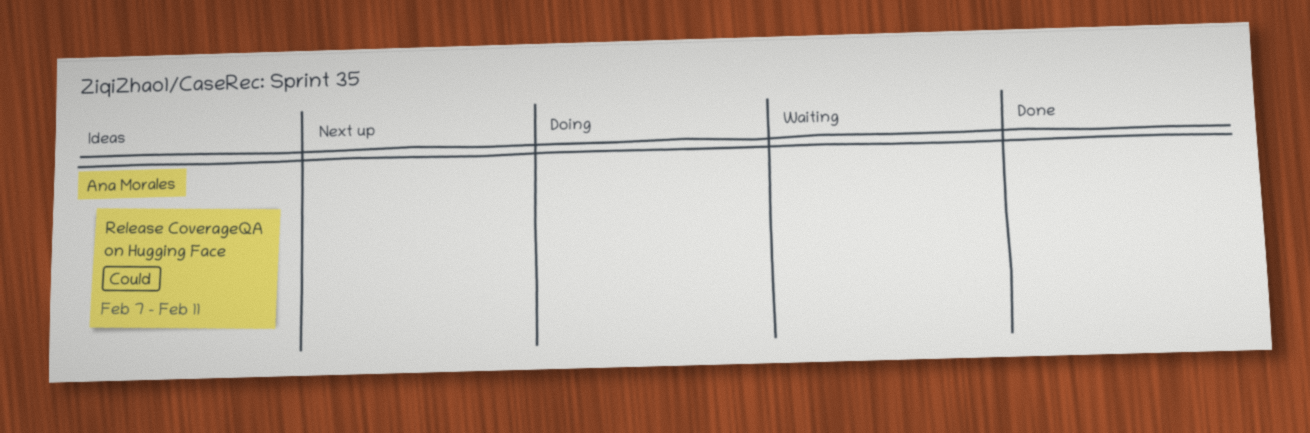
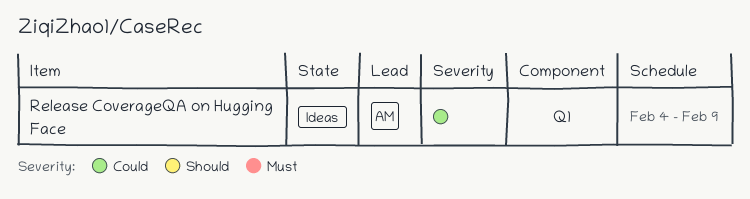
Release CoverageQA on Hugging Face, start: Feb 7 -> Feb 4
Release CoverageQA on Hugging Face, due: Feb 11 -> Feb 9

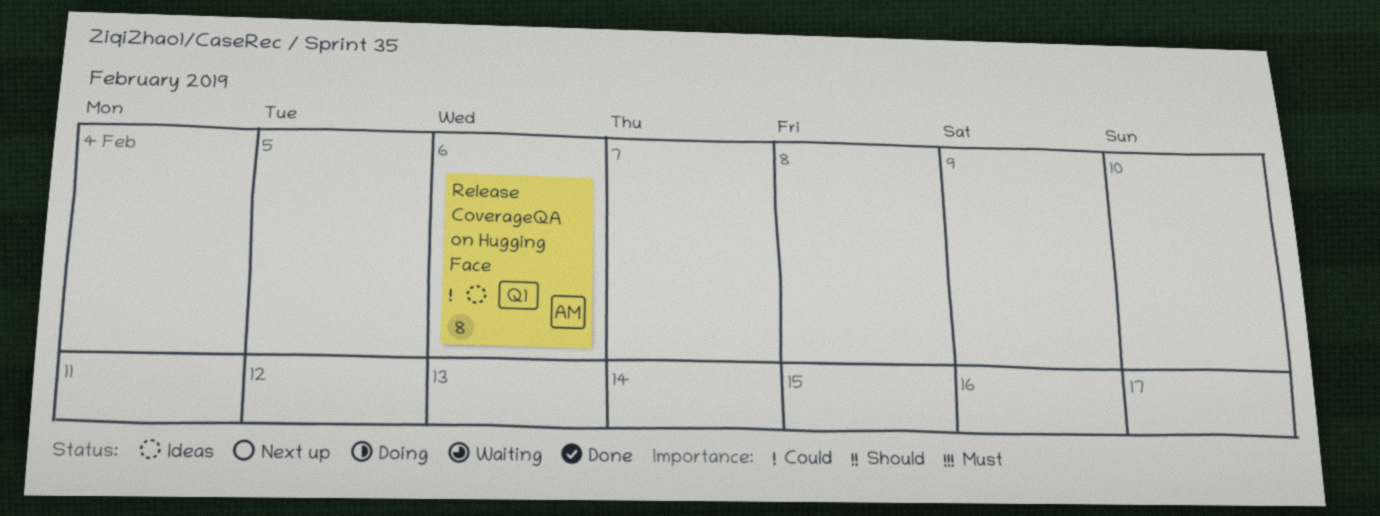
Release CoverageQA on Hugging Face, due: Feb 9 -> Feb 6

